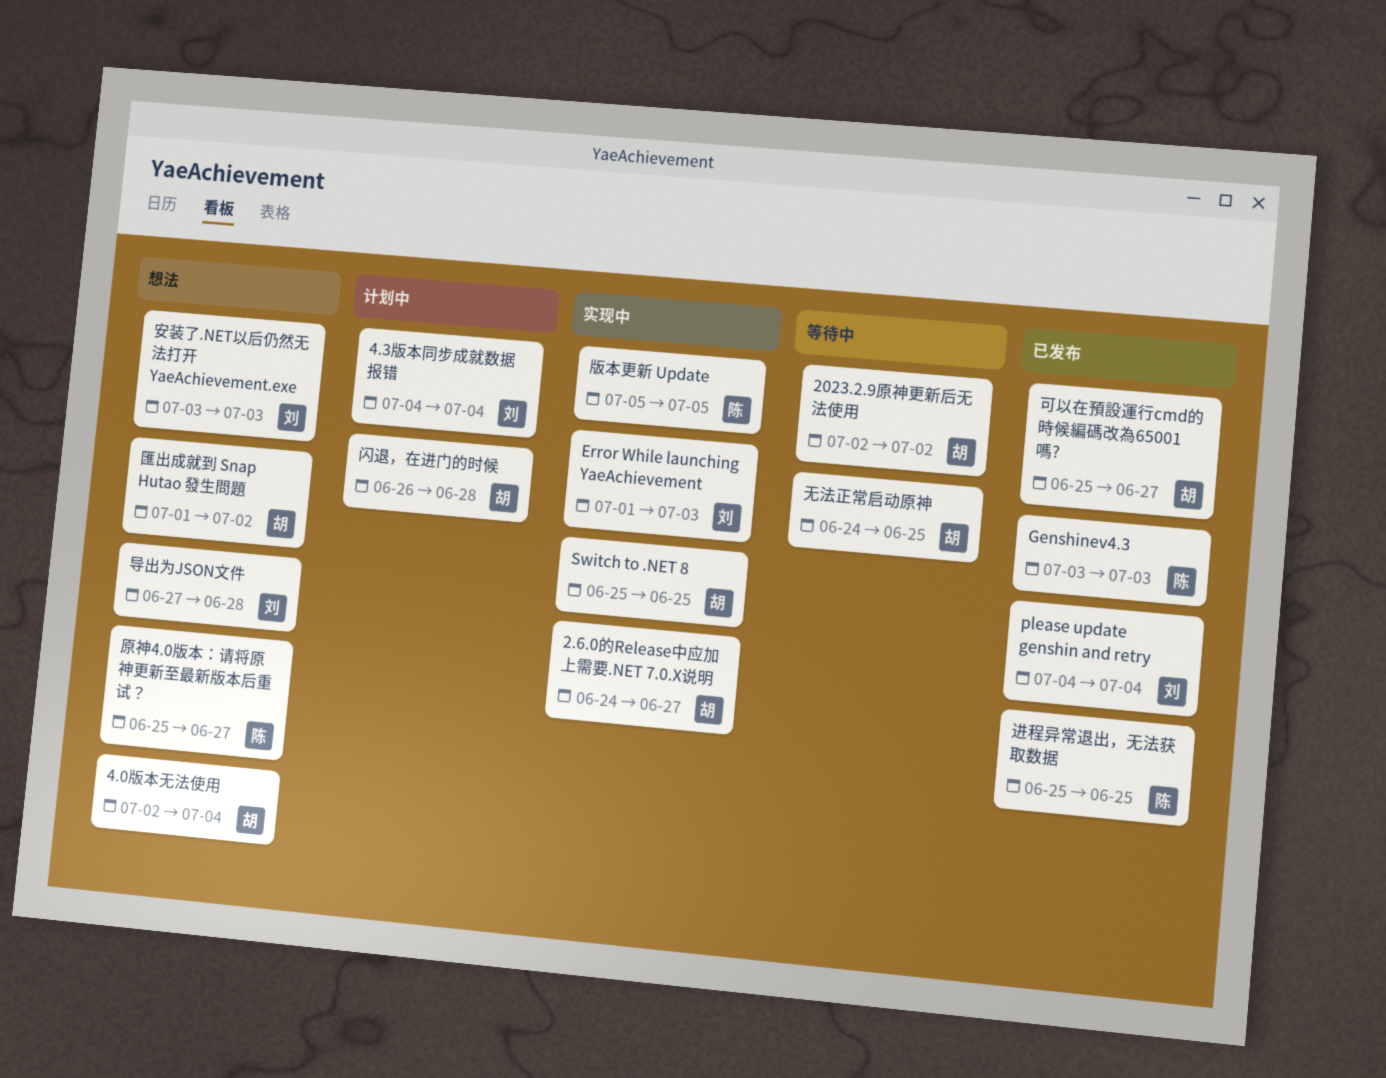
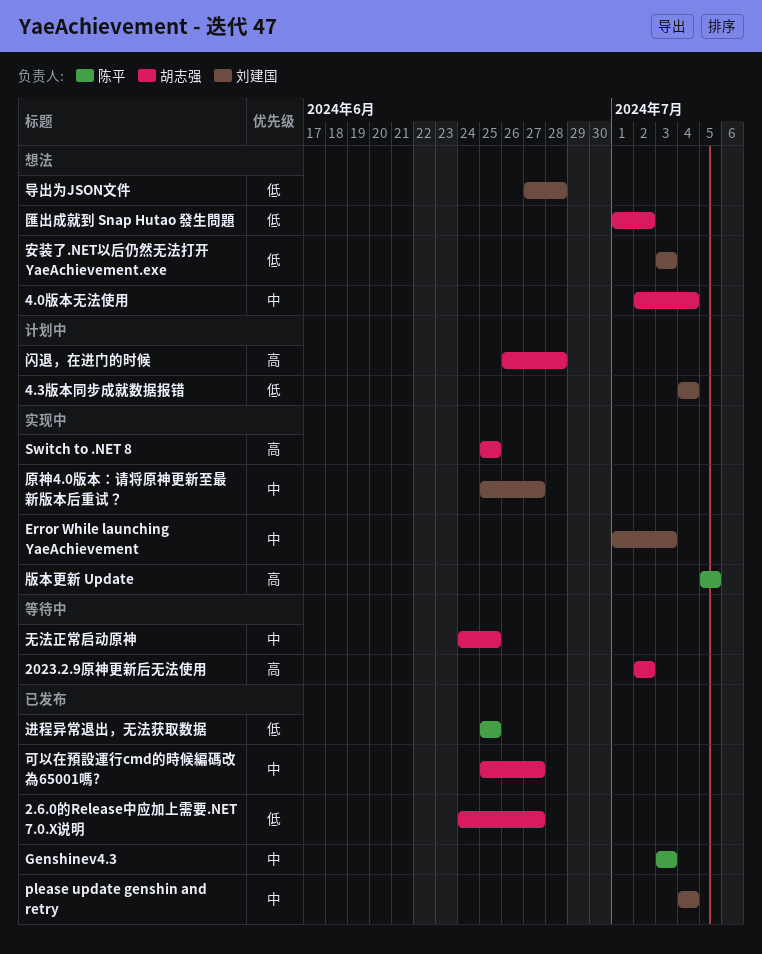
2.6.0的Release中应加上需要.NET 7.0.X说明, status: 实现中 -> 已发布
原神4.0版本：请将原神更新至最新版本后重试？, status: 想法 -> 实现中
原神4.0版本：请将原神更新至最新版本后重试？, owner: 陈平 -> 刘建国

